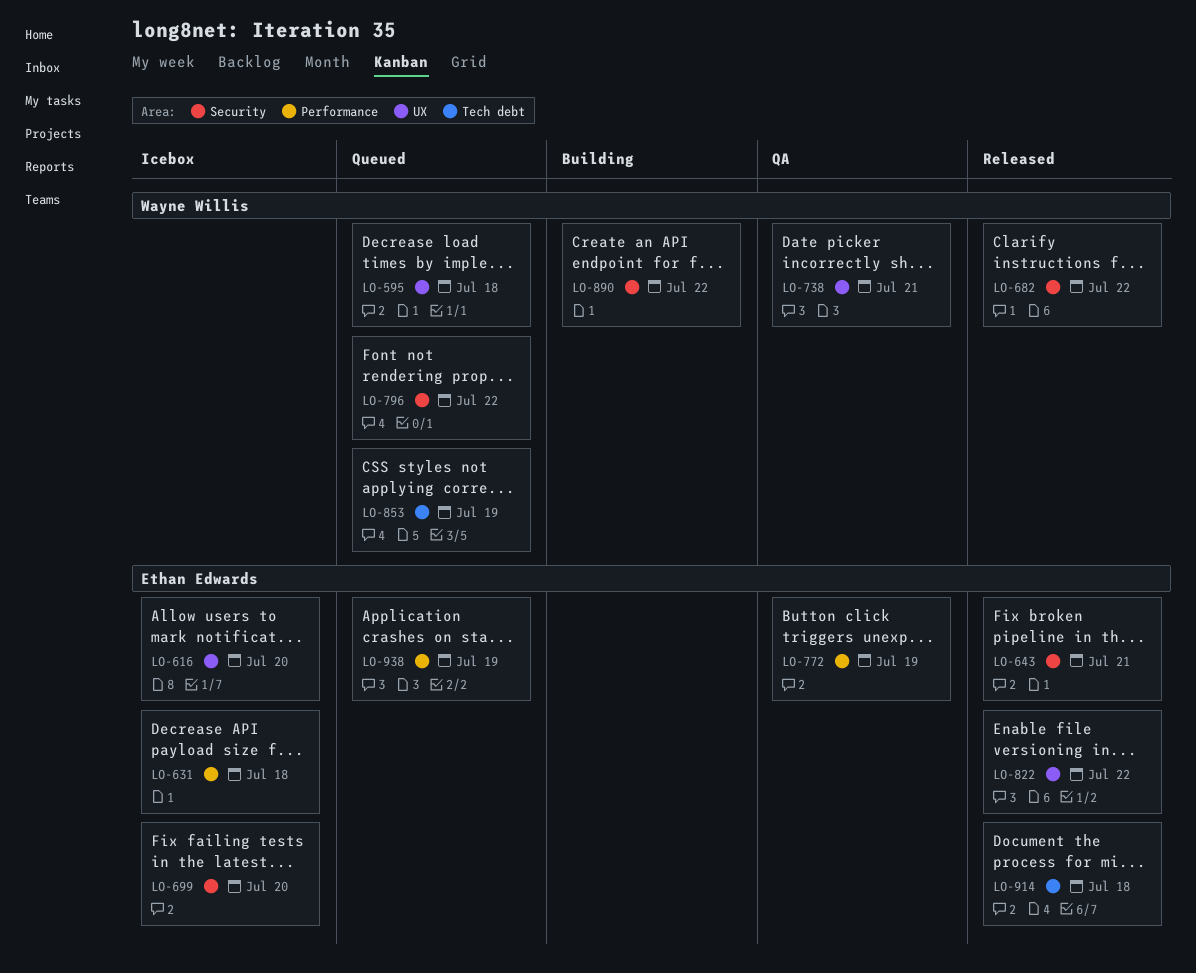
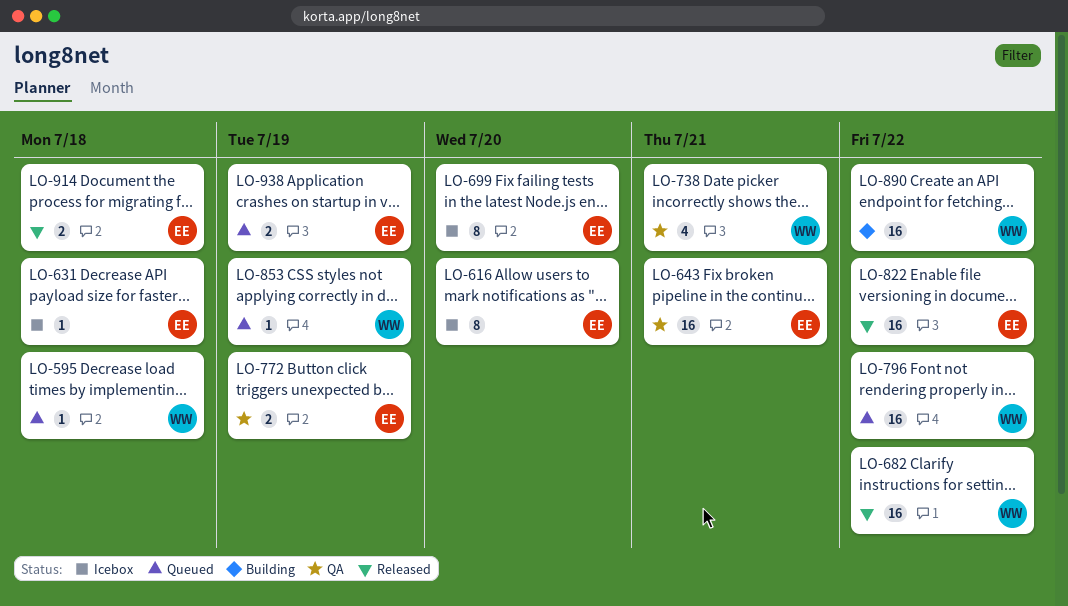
LO-643, status: Released -> QA

